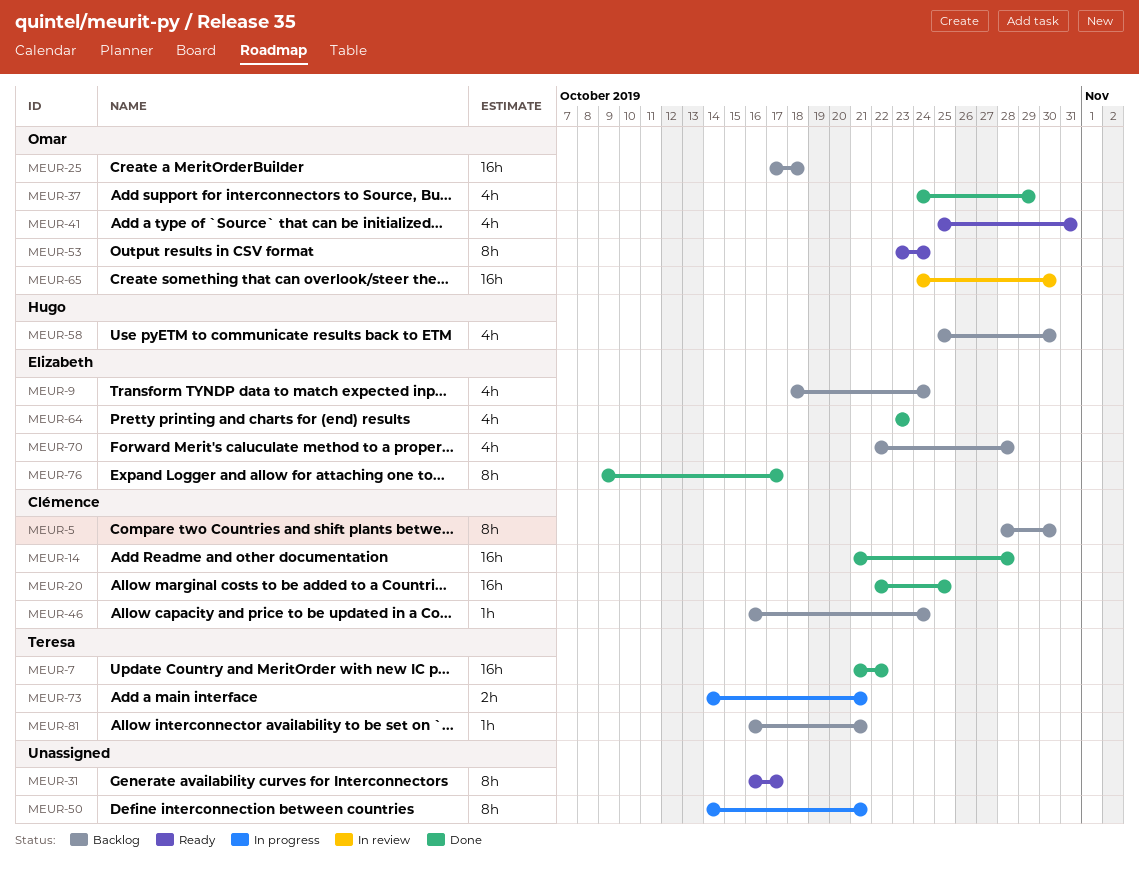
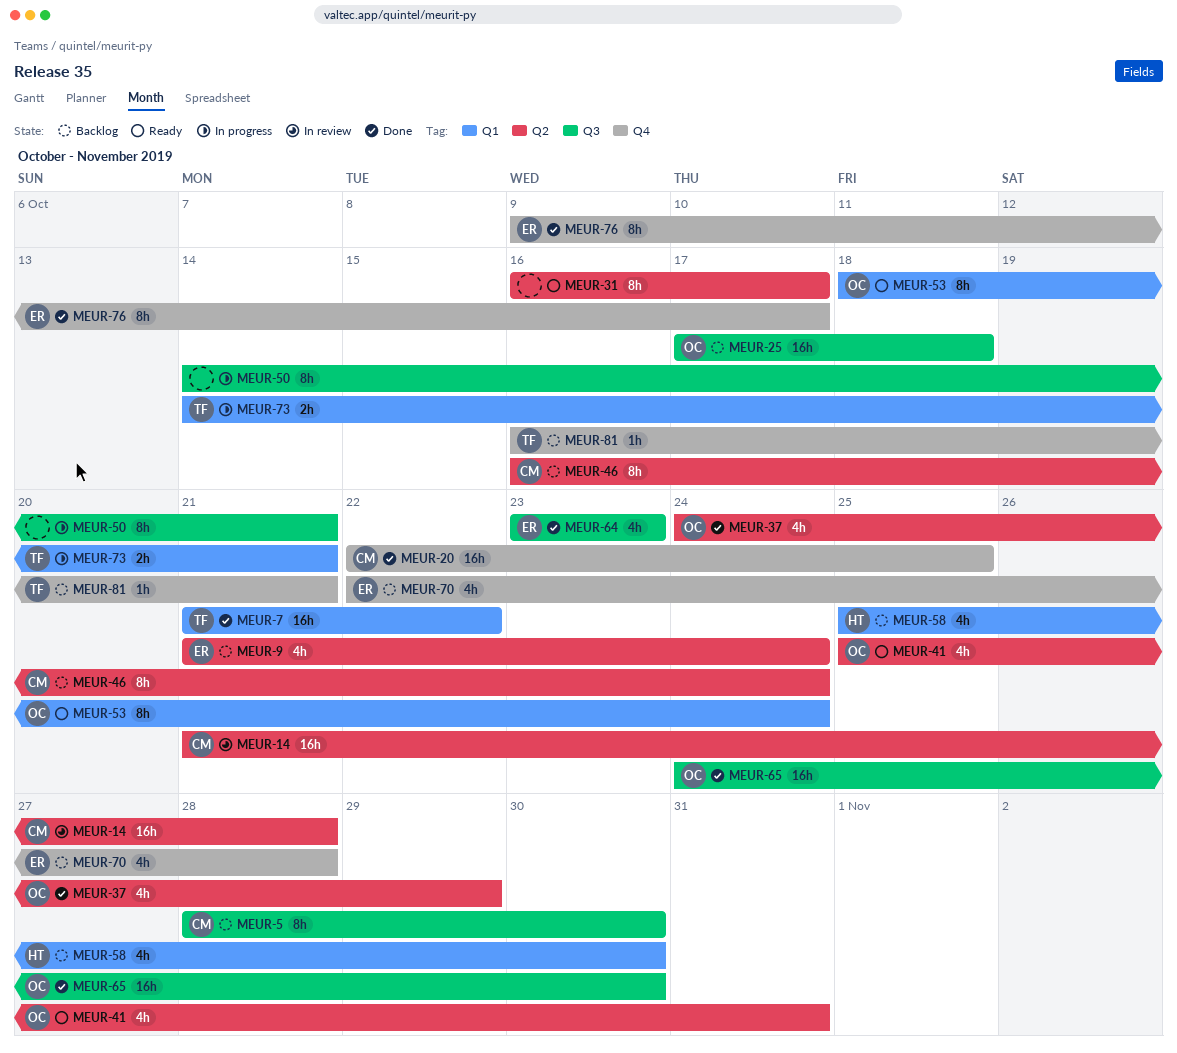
MEUR-9, start: Oct 18 -> Oct 21
MEUR-14, status: Done -> In review
MEUR-46, estimate: 1h -> 8h
MEUR-53, start: Oct 23 -> Oct 18
MEUR-65, status: In review -> Done

